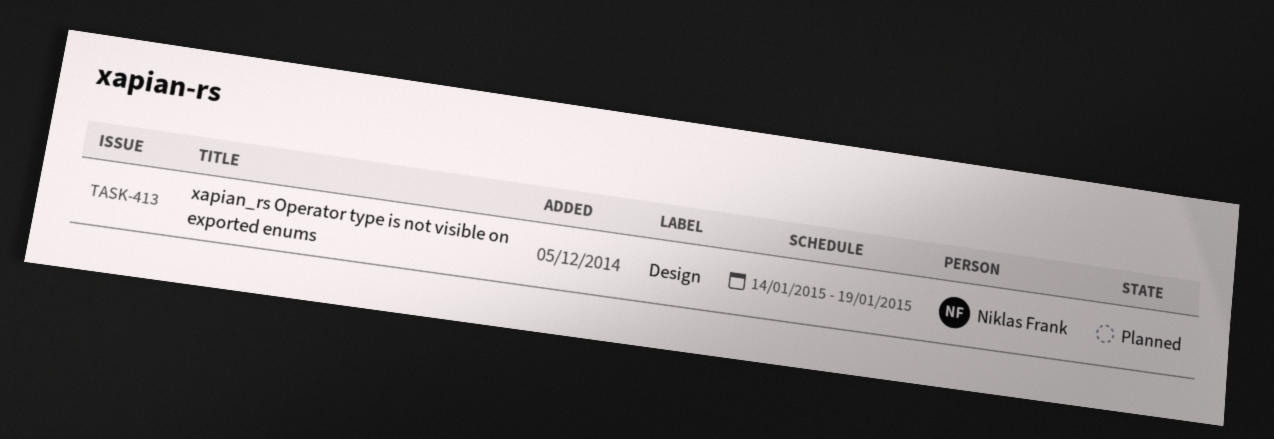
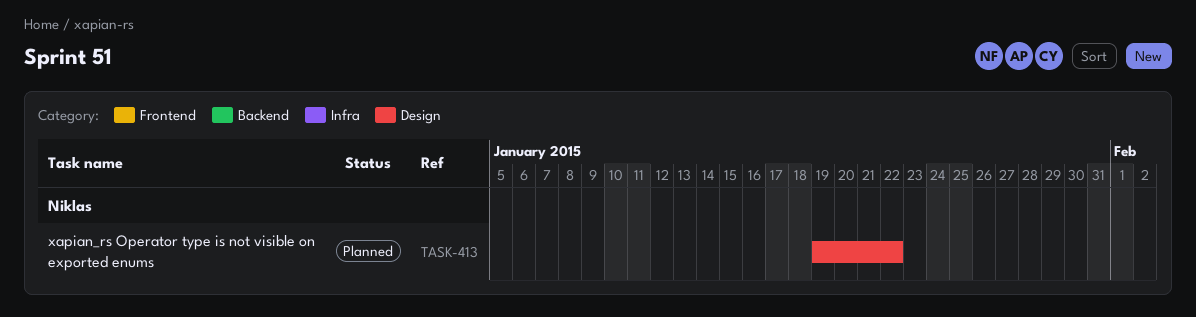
TASK-413, start: Jan 14 -> Jan 19
TASK-413, due: Jan 19 -> Jan 22

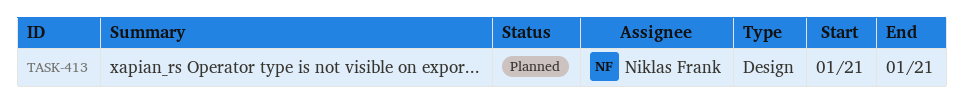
TASK-413, start: Jan 19 -> Jan 21
TASK-413, due: Jan 22 -> Jan 21

